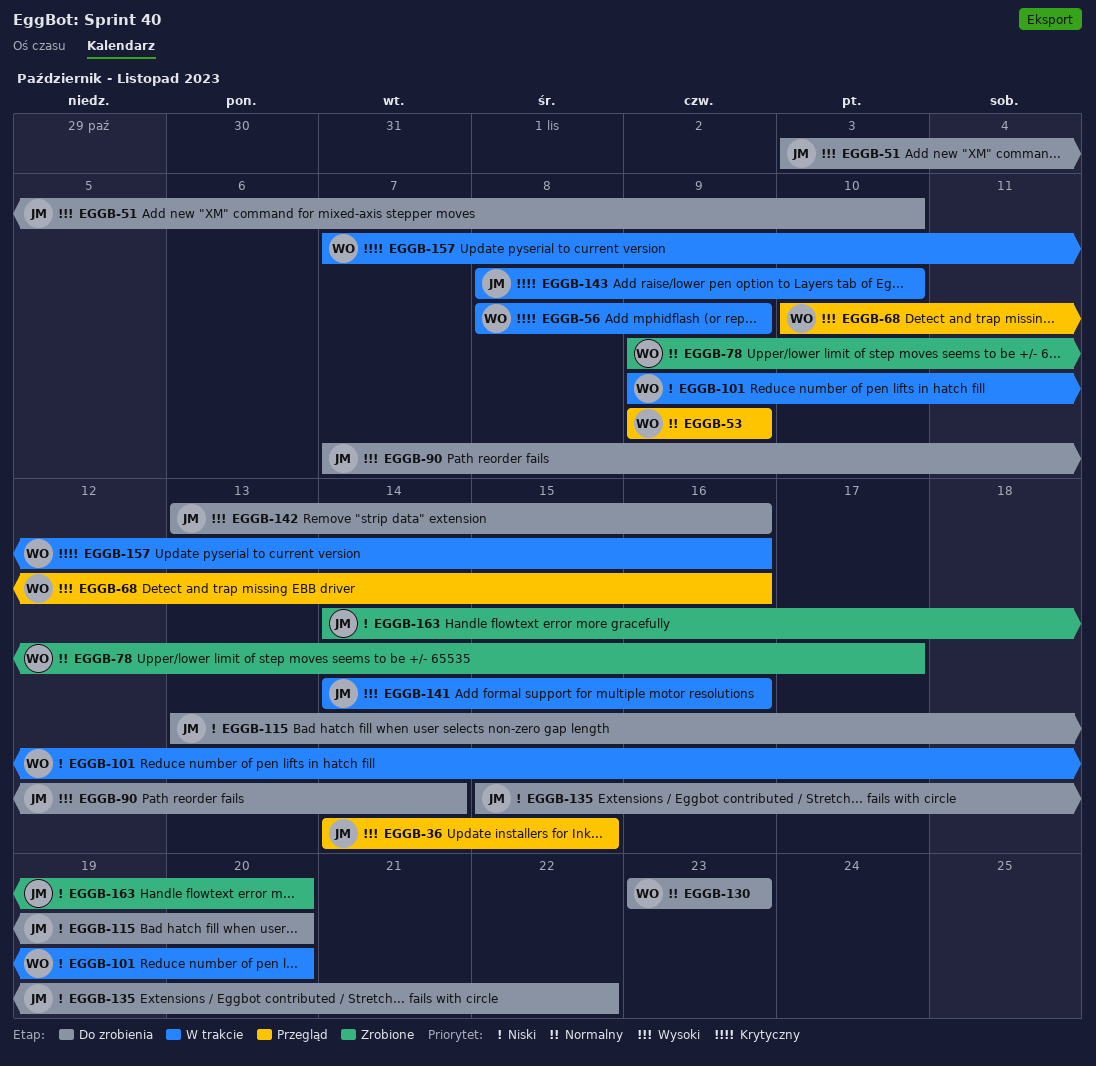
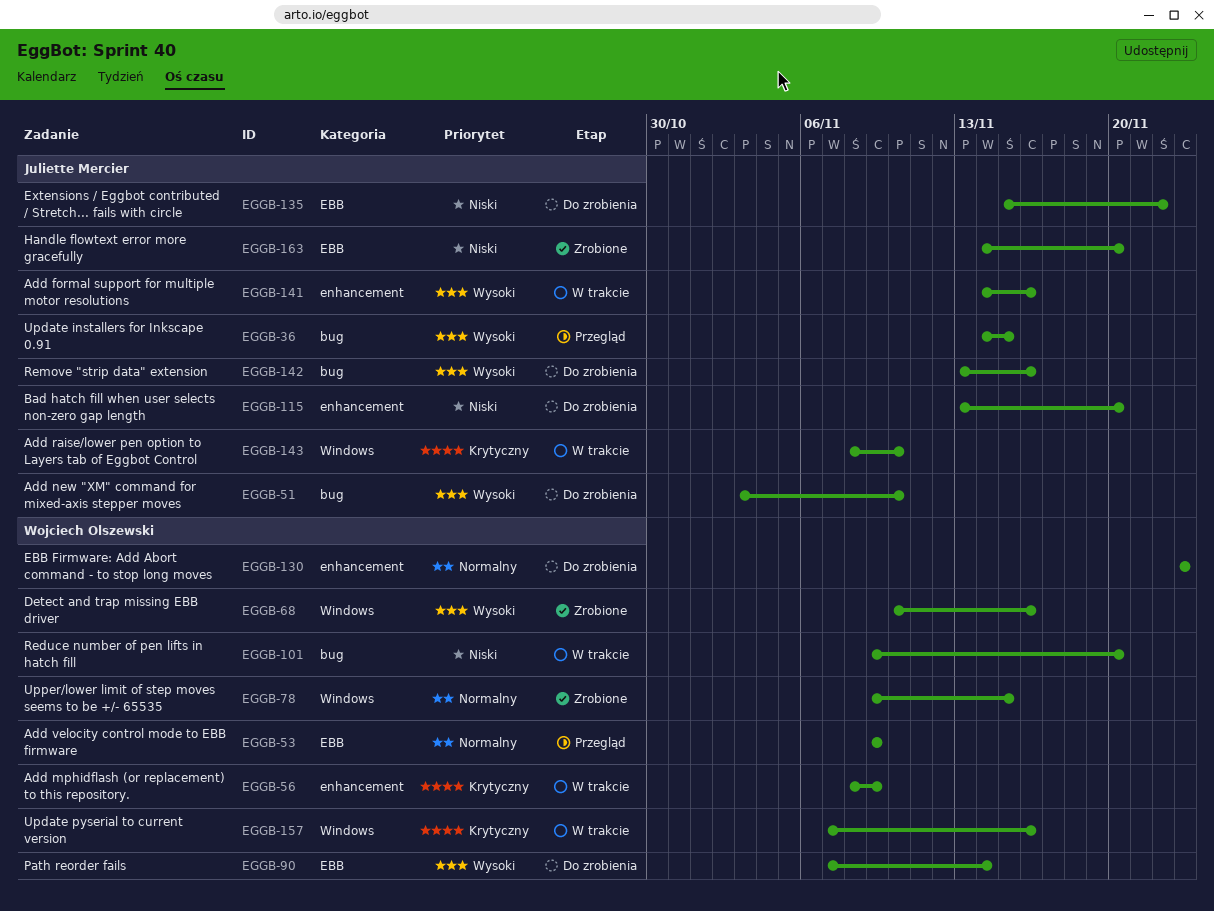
EGGB-68, status: Przegląd -> Zrobione
EGGB-78, due: Nov 17 -> Nov 15
EGGB-90, owner: Juliette Mercier -> Wojciech Olszewski

